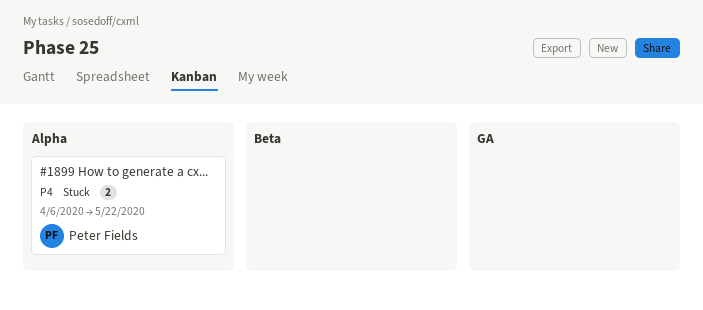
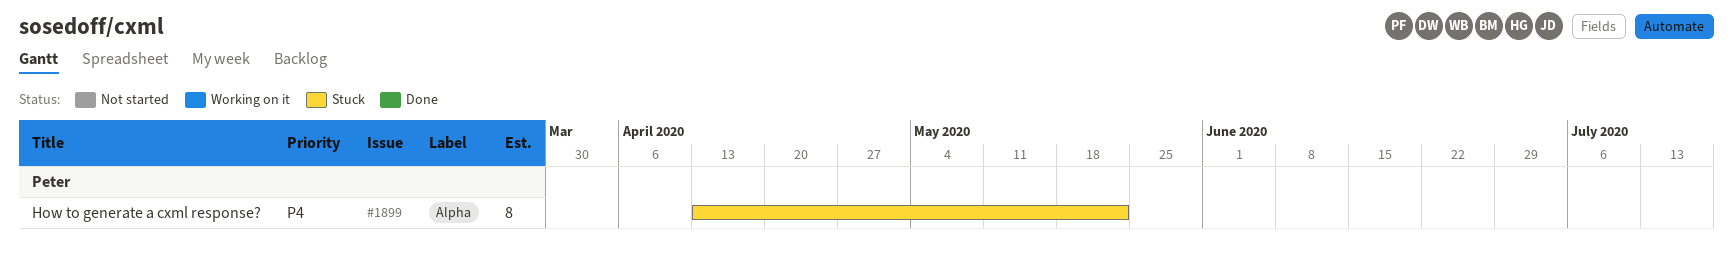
#1899, estimate: 2 -> 8
#1899, start: Apr 6 -> Apr 13

